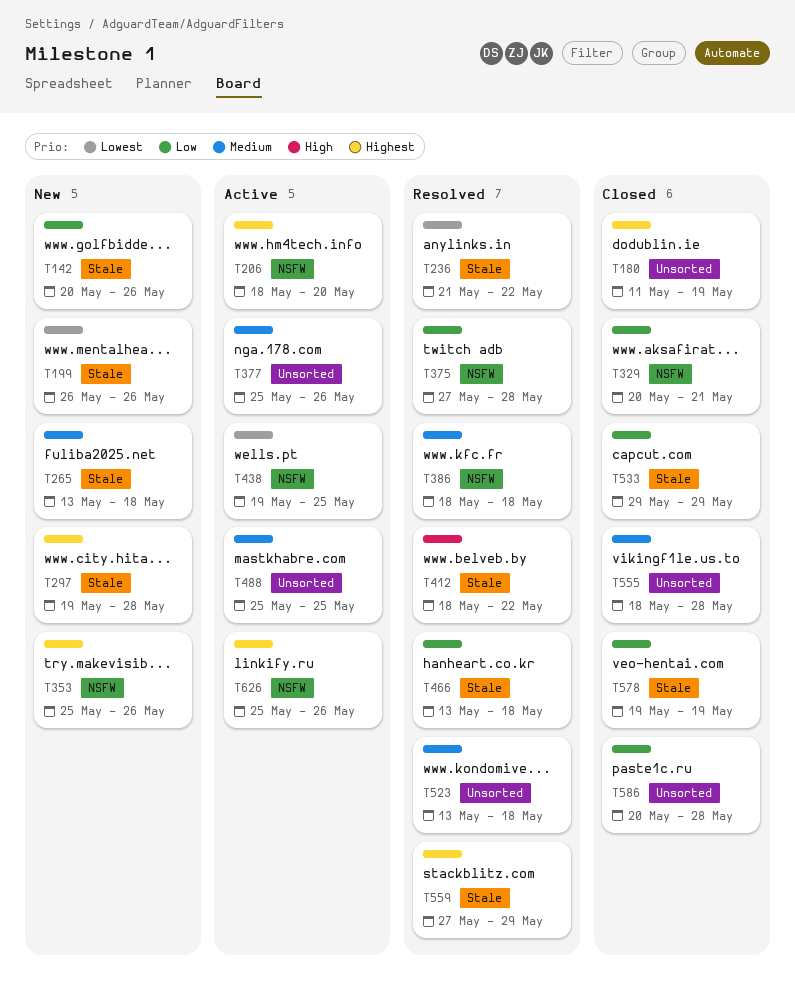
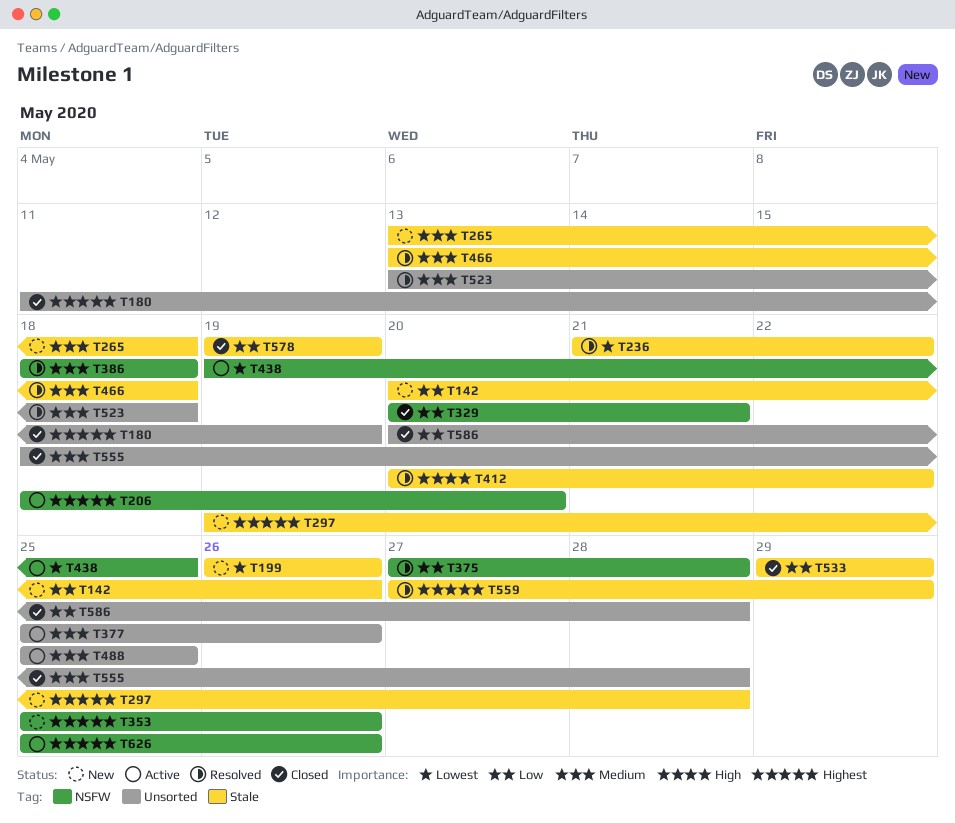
T412, start: May 18 -> May 20
T466, priority: Low -> Medium

